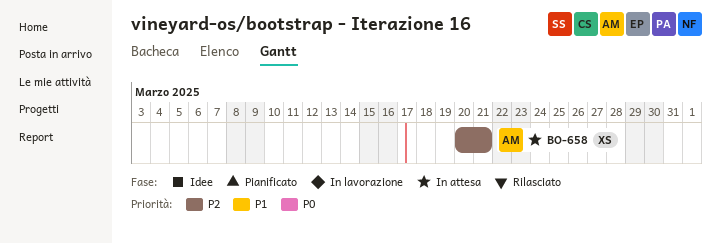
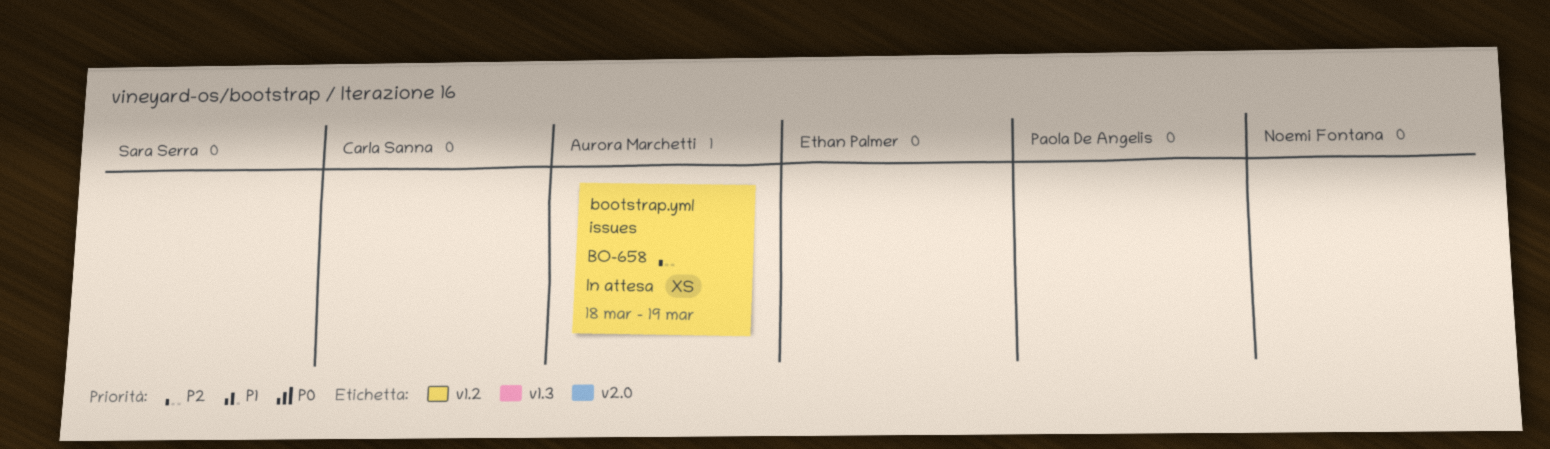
BO-658, start: Mar 20 -> Mar 18
BO-658, due: Mar 21 -> Mar 19

